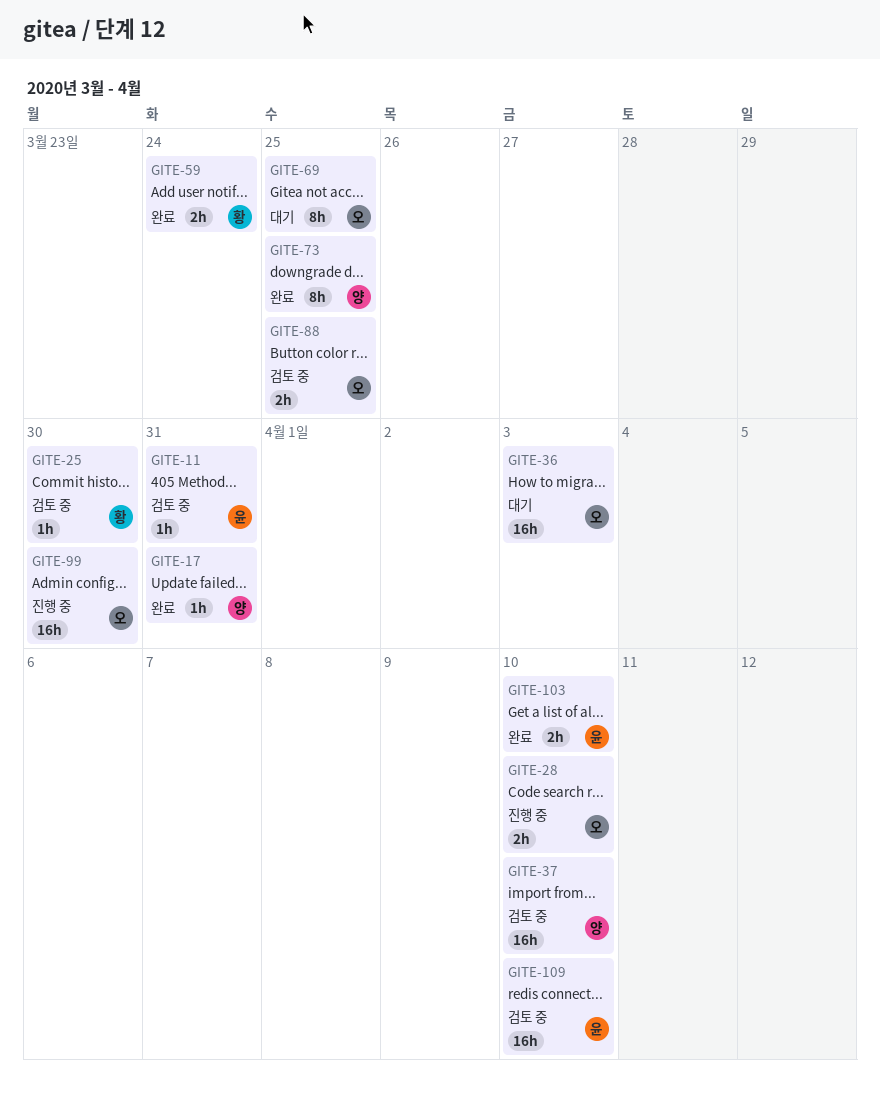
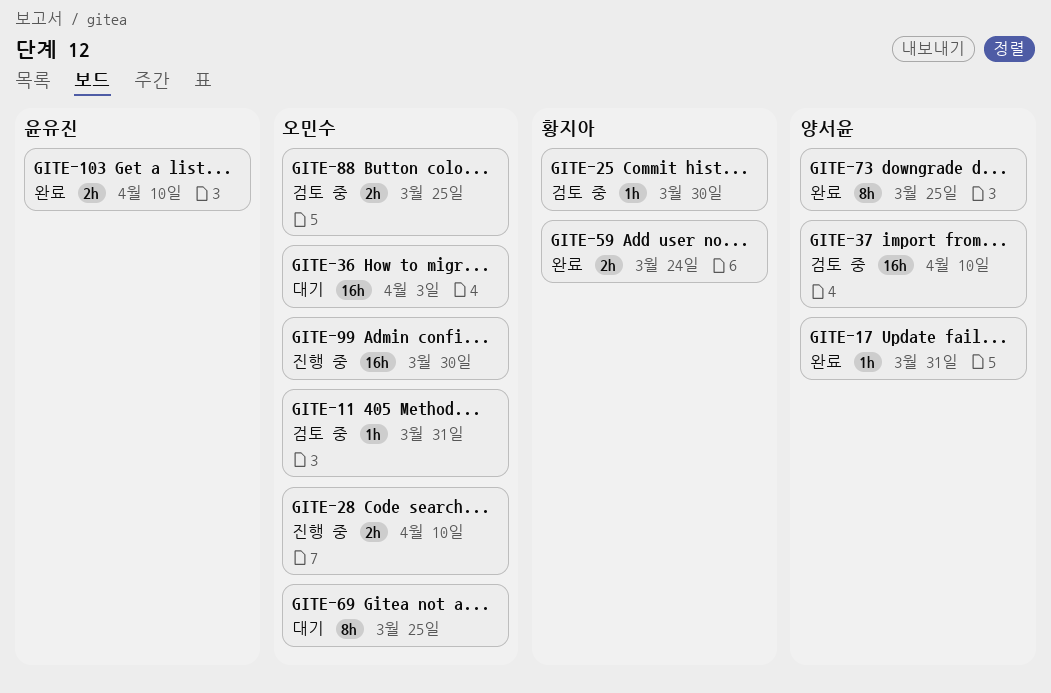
GITE-11, owner: 윤유진 -> 오민수
GITE-109: present -> none

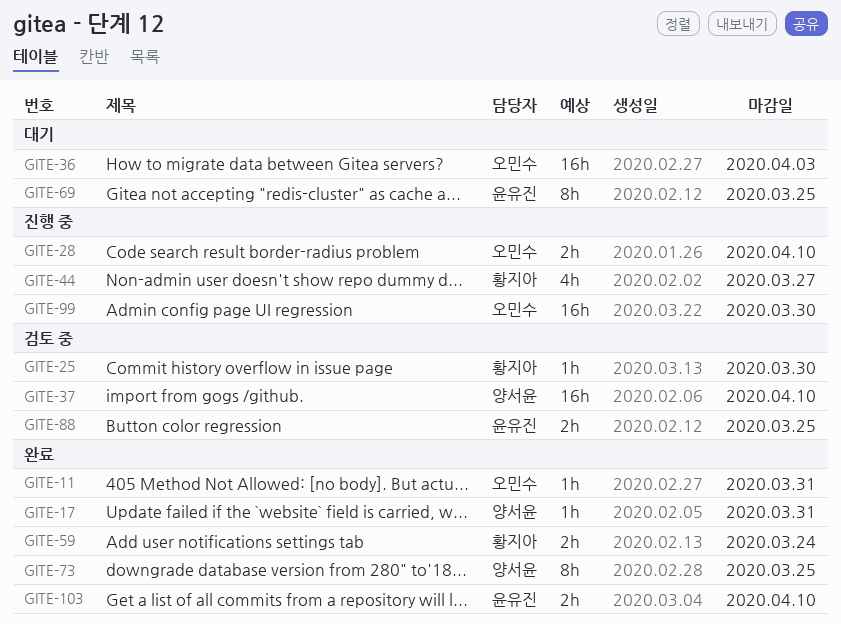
GITE-11, status: 검토 중 -> 완료
GITE-44: none -> present
GITE-69, owner: 오민수 -> 윤유진
GITE-88, owner: 오민수 -> 윤유진

